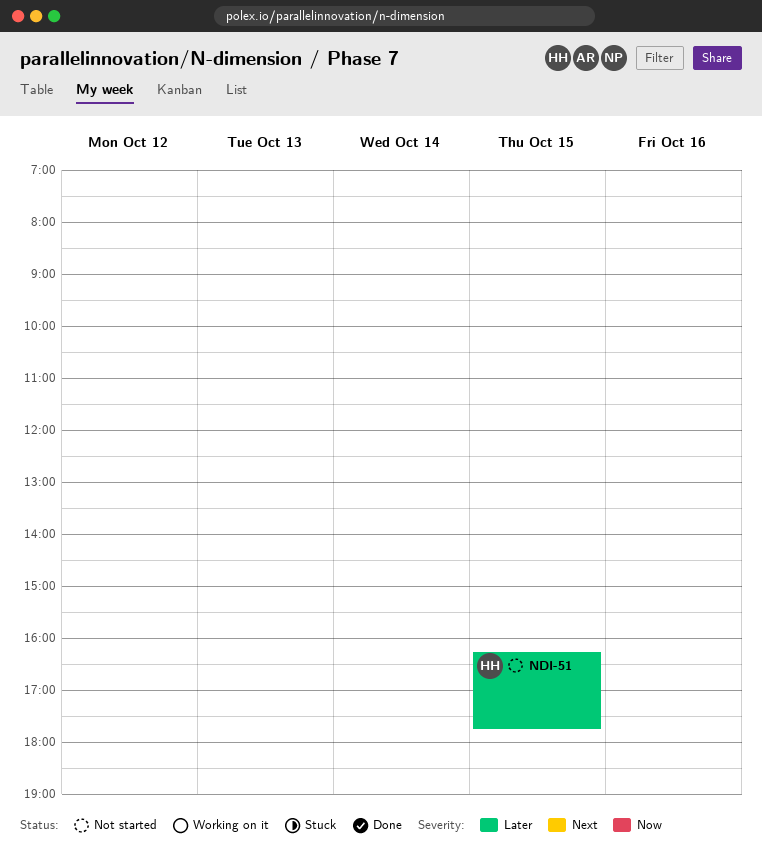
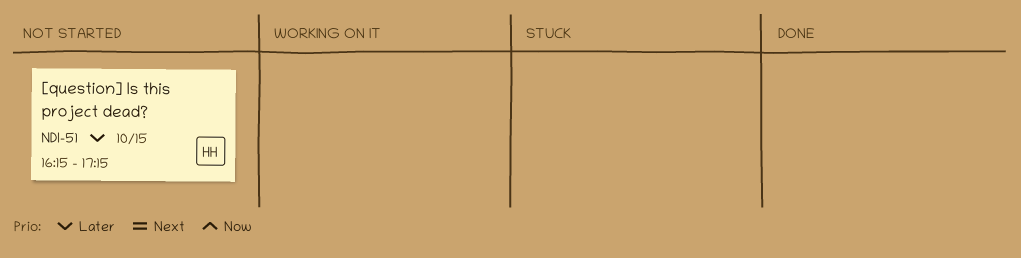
NDI-51, ends: 17:45 -> 17:15

